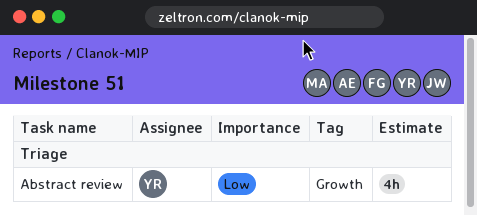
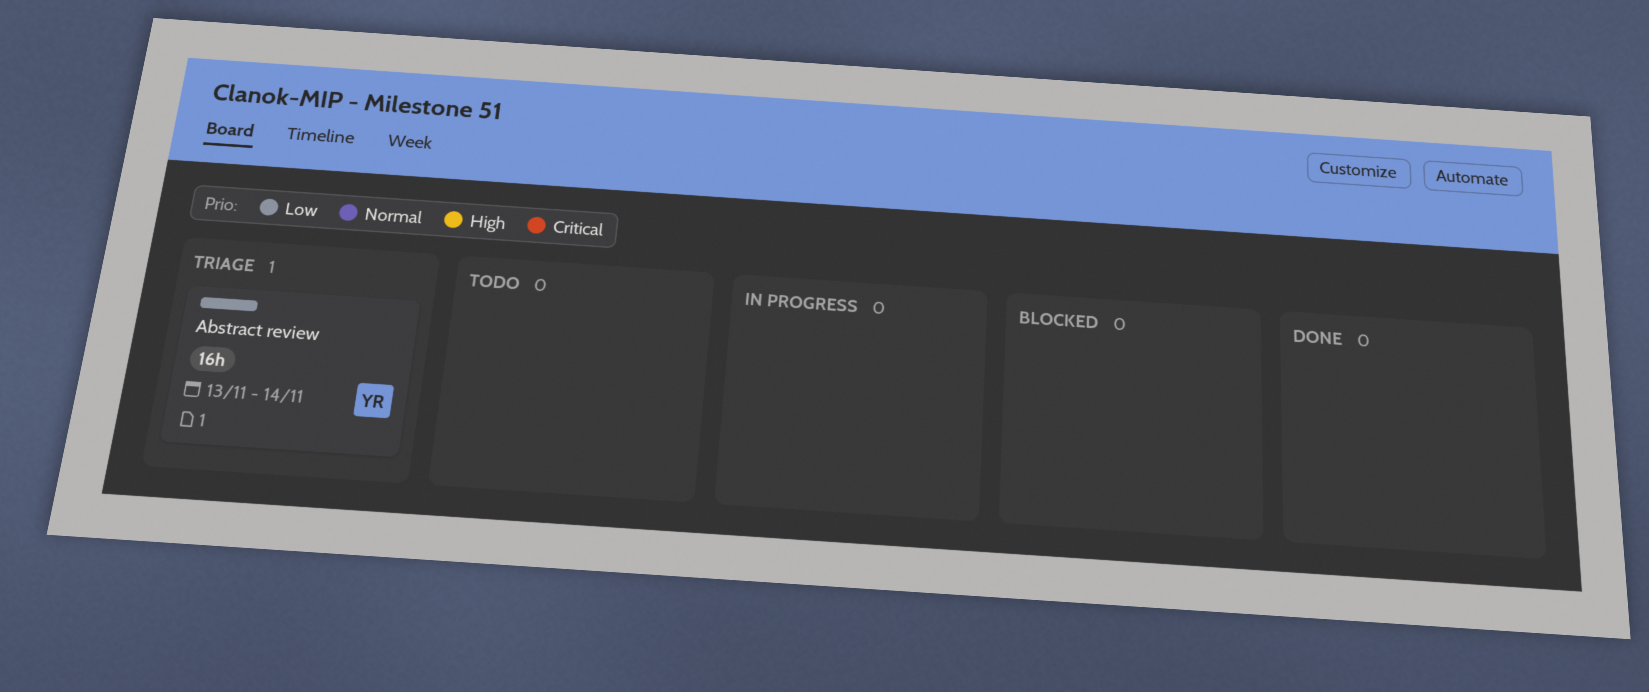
Abstract review, estimate: 4h -> 16h

